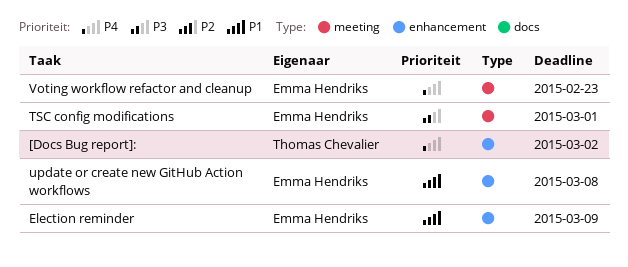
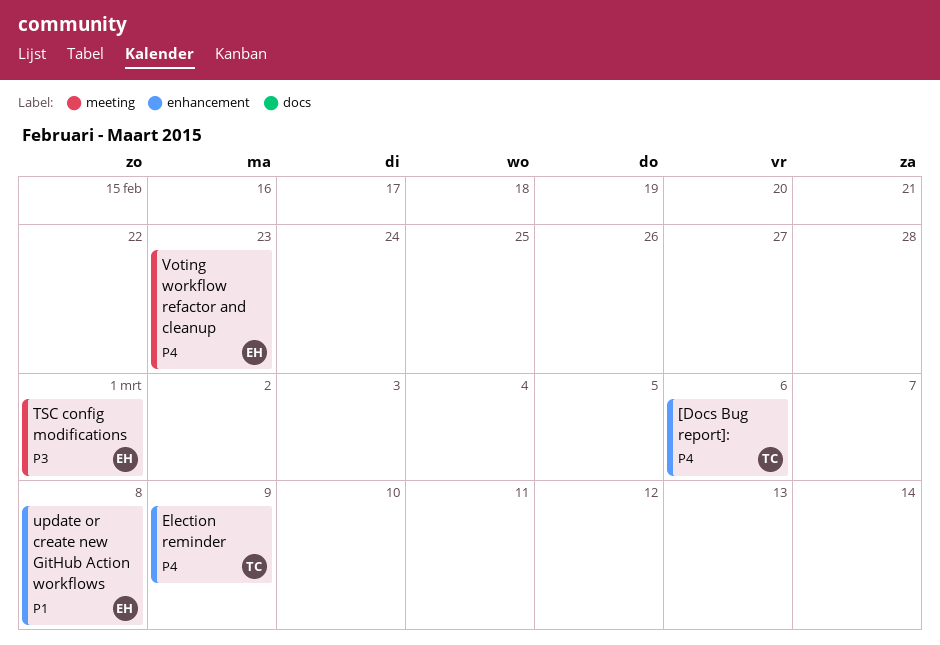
[Docs Bug report]:, due: Mar 2 -> Mar 6
Election reminder, owner: Emma Hendriks -> Thomas Chevalier
Election reminder, priority: P1 -> P4

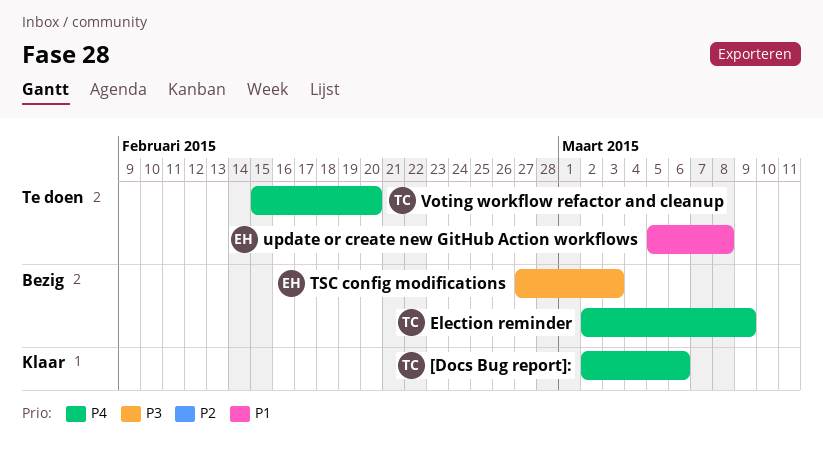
TSC config modifications, due: Mar 1 -> Mar 3
Voting workflow refactor and cleanup, owner: EH -> TC
Voting workflow refactor and cleanup, due: Feb 23 -> Feb 20

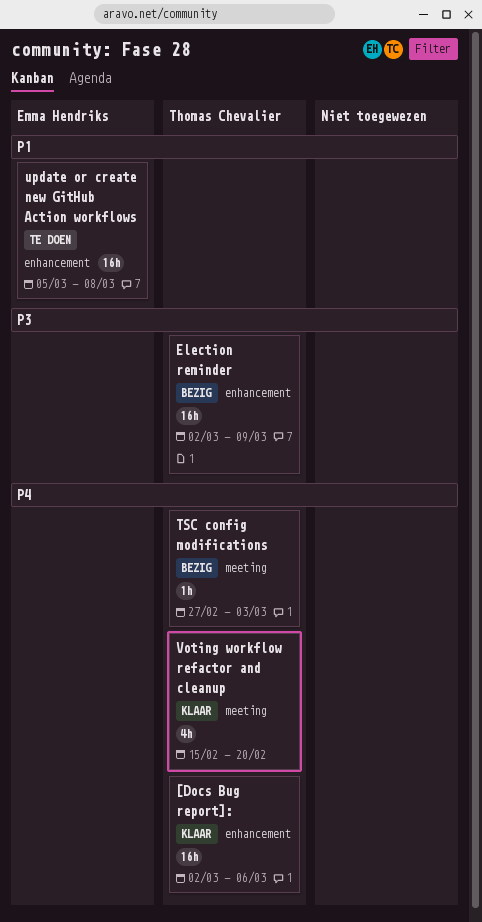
Election reminder, priority: P4 -> P3
TSC config modifications, owner: Emma Hendriks -> Thomas Chevalier
TSC config modifications, priority: P3 -> P4
Voting workflow refactor and cleanup, status: Te doen -> Klaar

